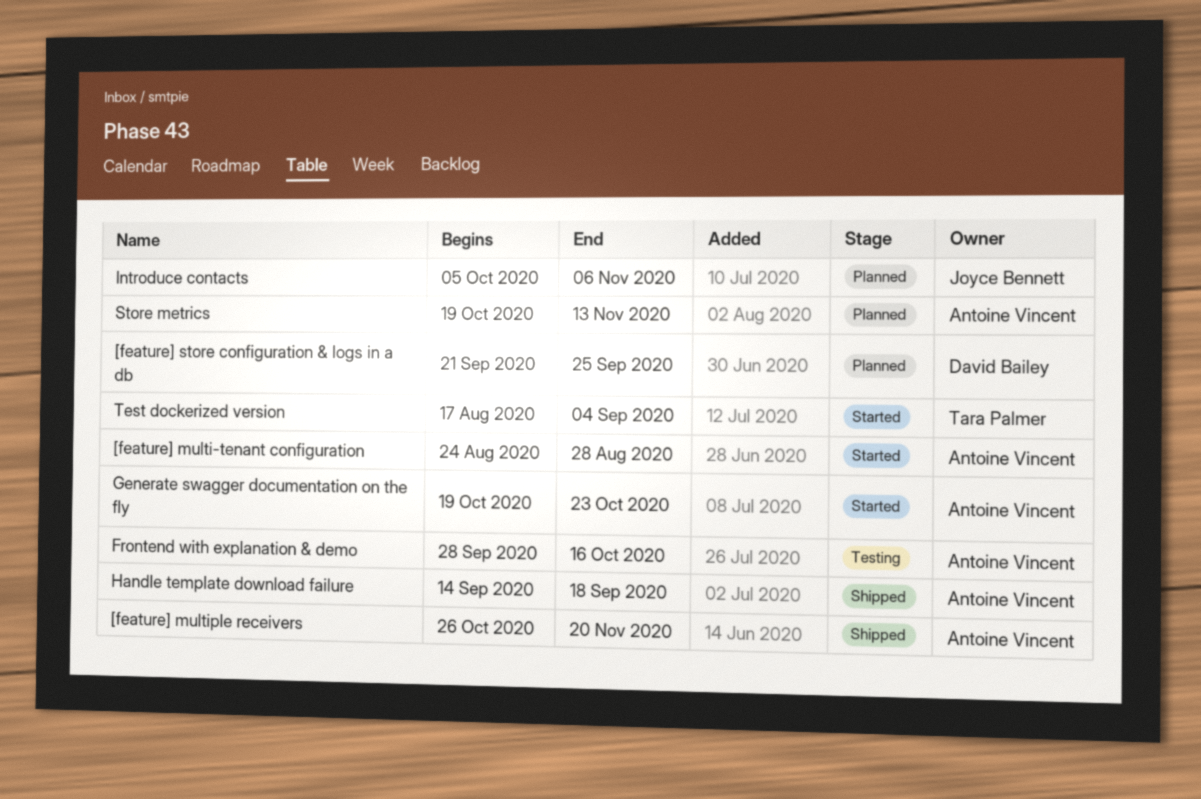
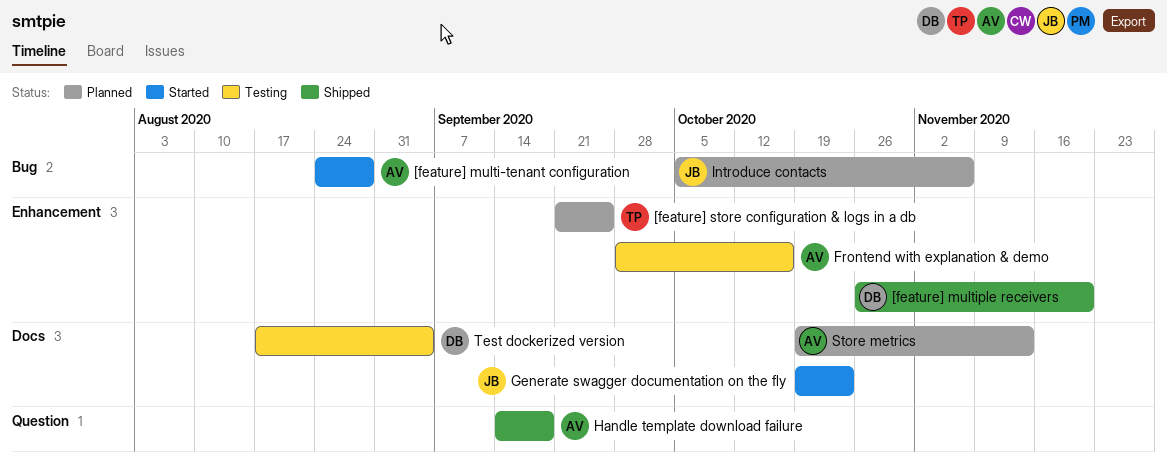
[feature] multiple receivers, owner: Antoine Vincent -> David Bailey
[feature] store configuration & logs in a db, owner: David Bailey -> Tara Palmer
Generate swagger documentation on the fly, owner: Antoine Vincent -> Joyce Bennett
Test dockerized version, status: Started -> Testing
Test dockerized version, owner: Tara Palmer -> David Bailey

